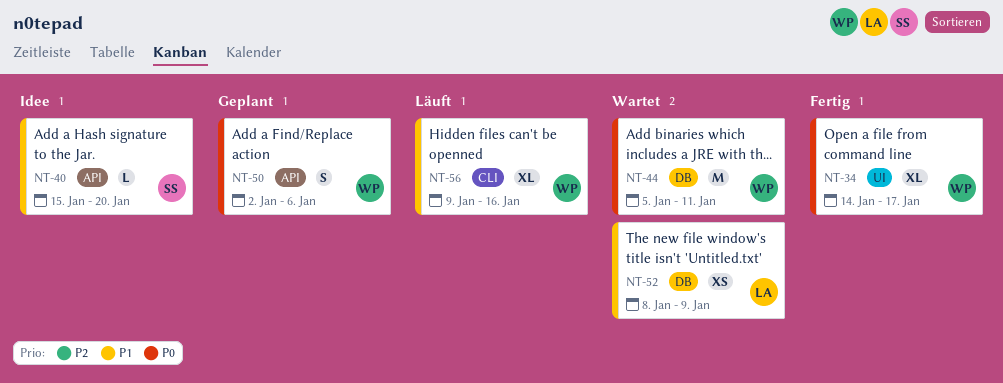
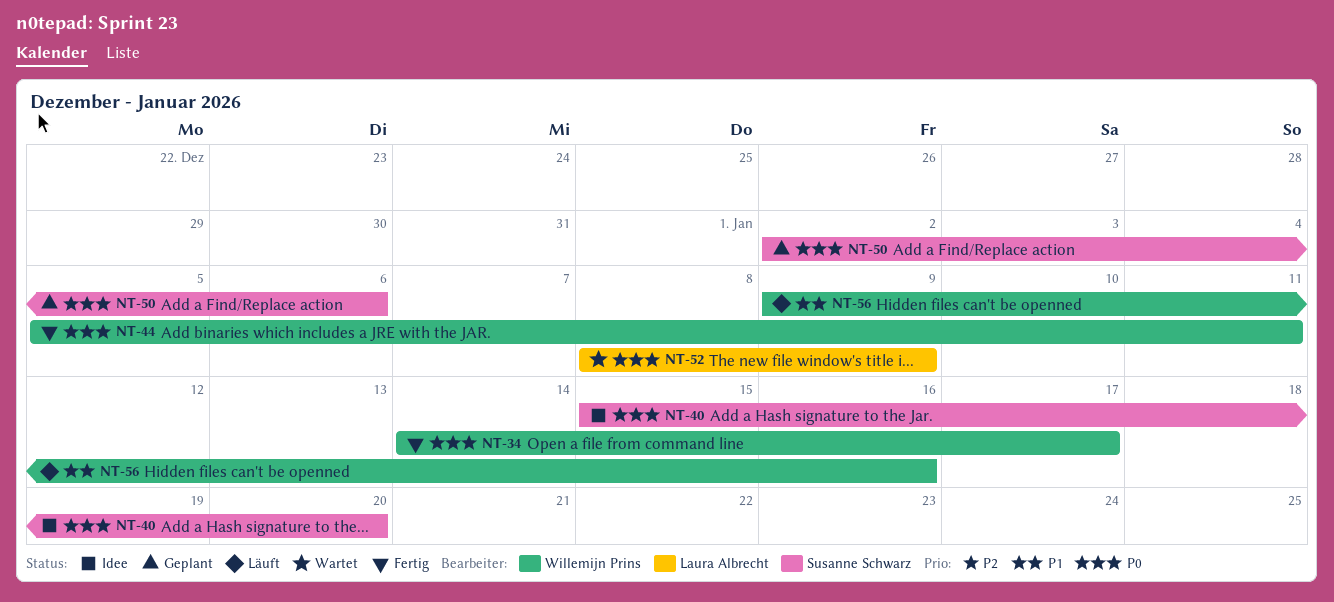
NT-40, priority: P1 -> P0
NT-44, status: Wartet -> Fertig
NT-50, owner: Willemijn Prins -> Susanne Schwarz
NT-52, priority: P1 -> P0

